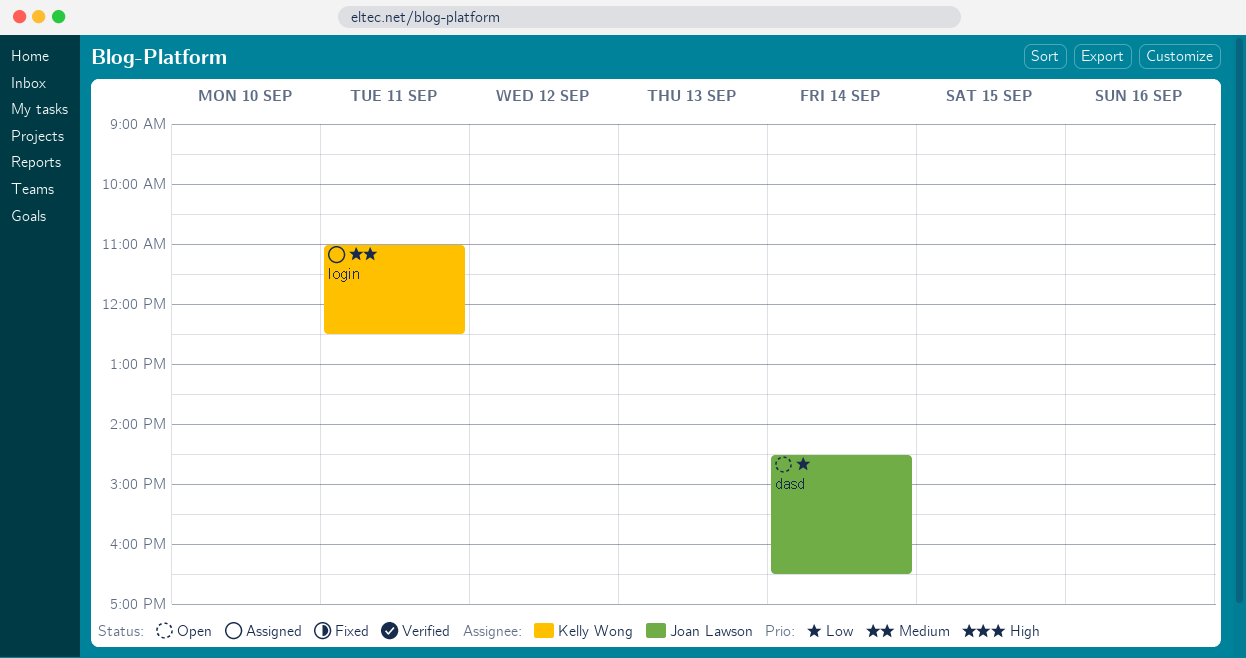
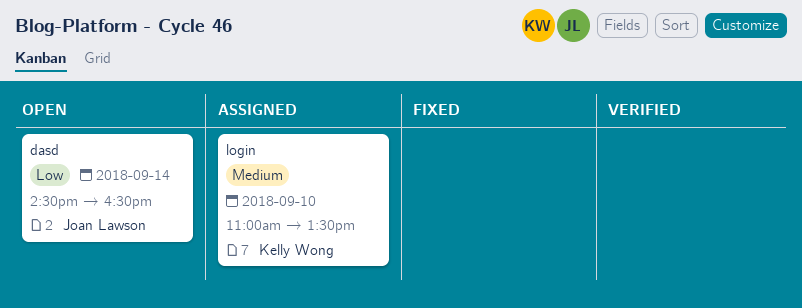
login, day: Sep 11 -> Sep 10
login, ends: 12:30 -> 13:30

